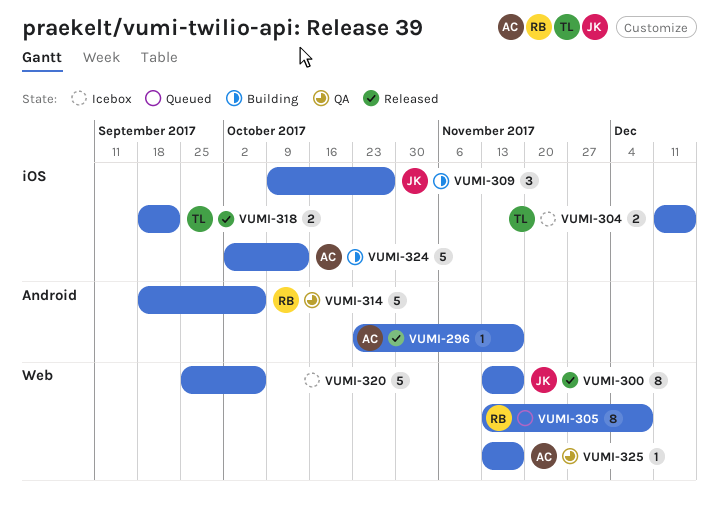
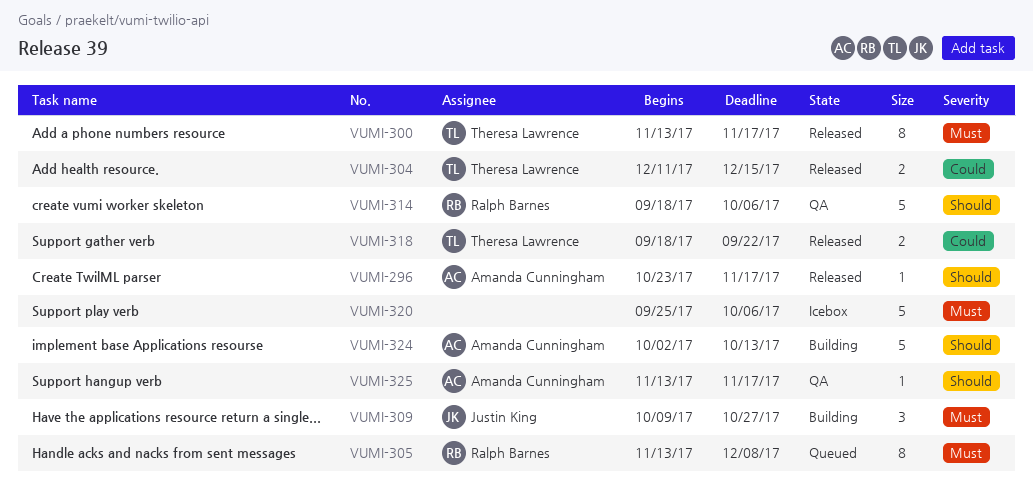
VUMI-300, owner: Justin King -> Theresa Lawrence
VUMI-304, status: Icebox -> Released

